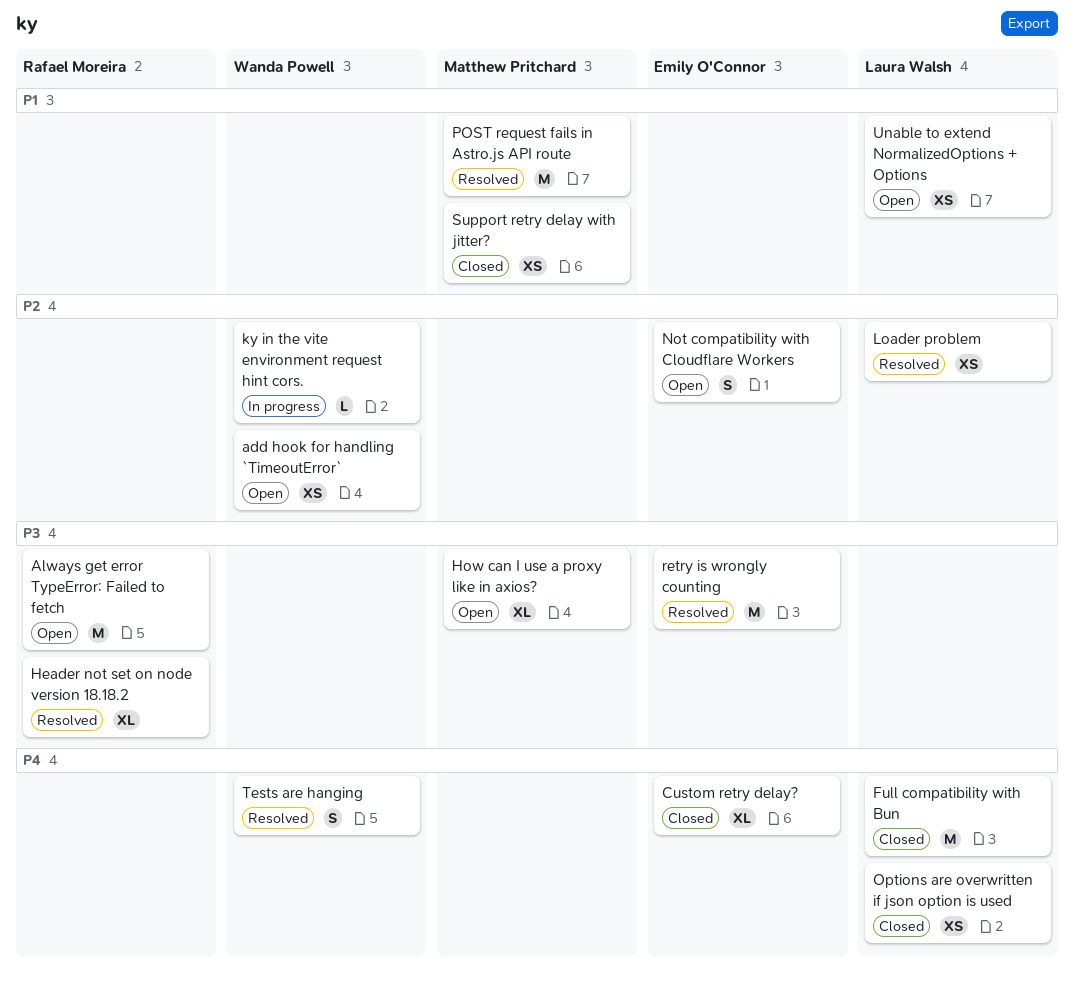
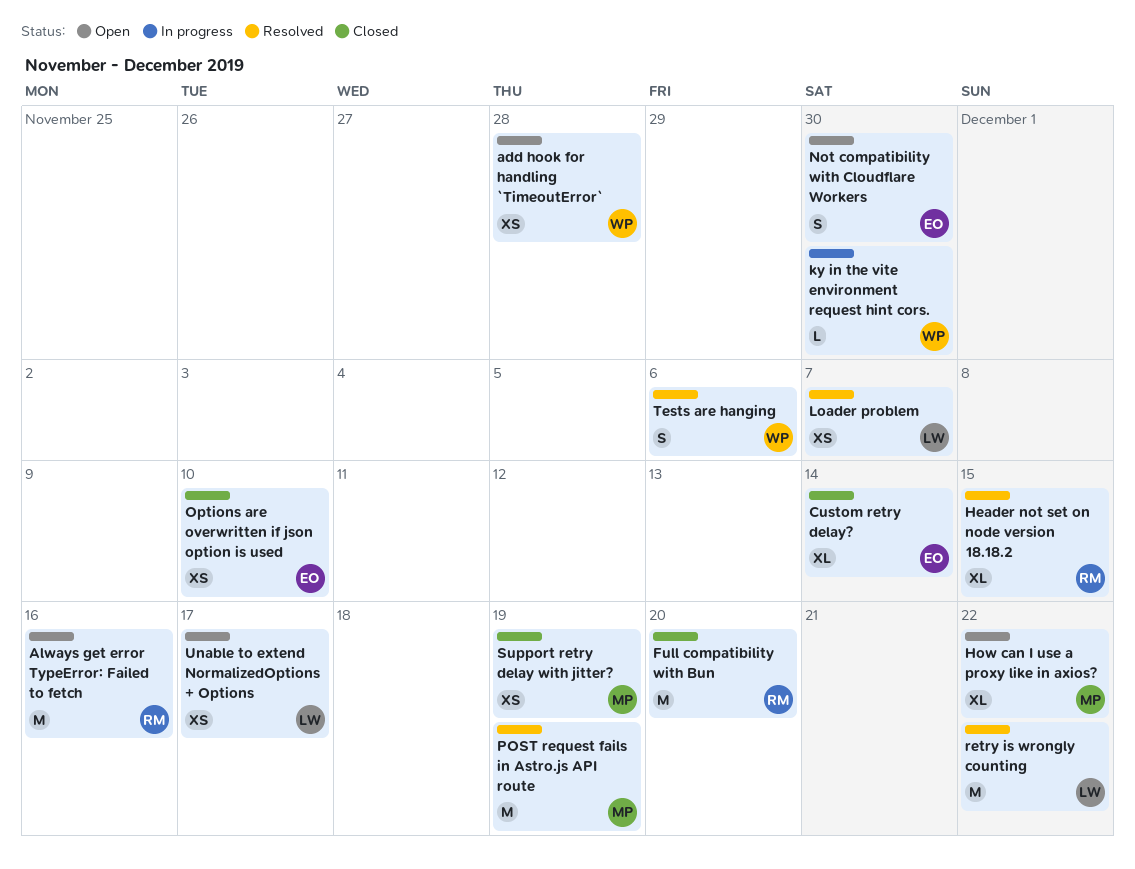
Full compatibility with Bun, owner: Laura Walsh -> Rafael Moreira
Options are overwritten if json option is used, owner: Laura Walsh -> Emily O'Connor
retry is wrongly counting, owner: Emily O'Connor -> Laura Walsh

